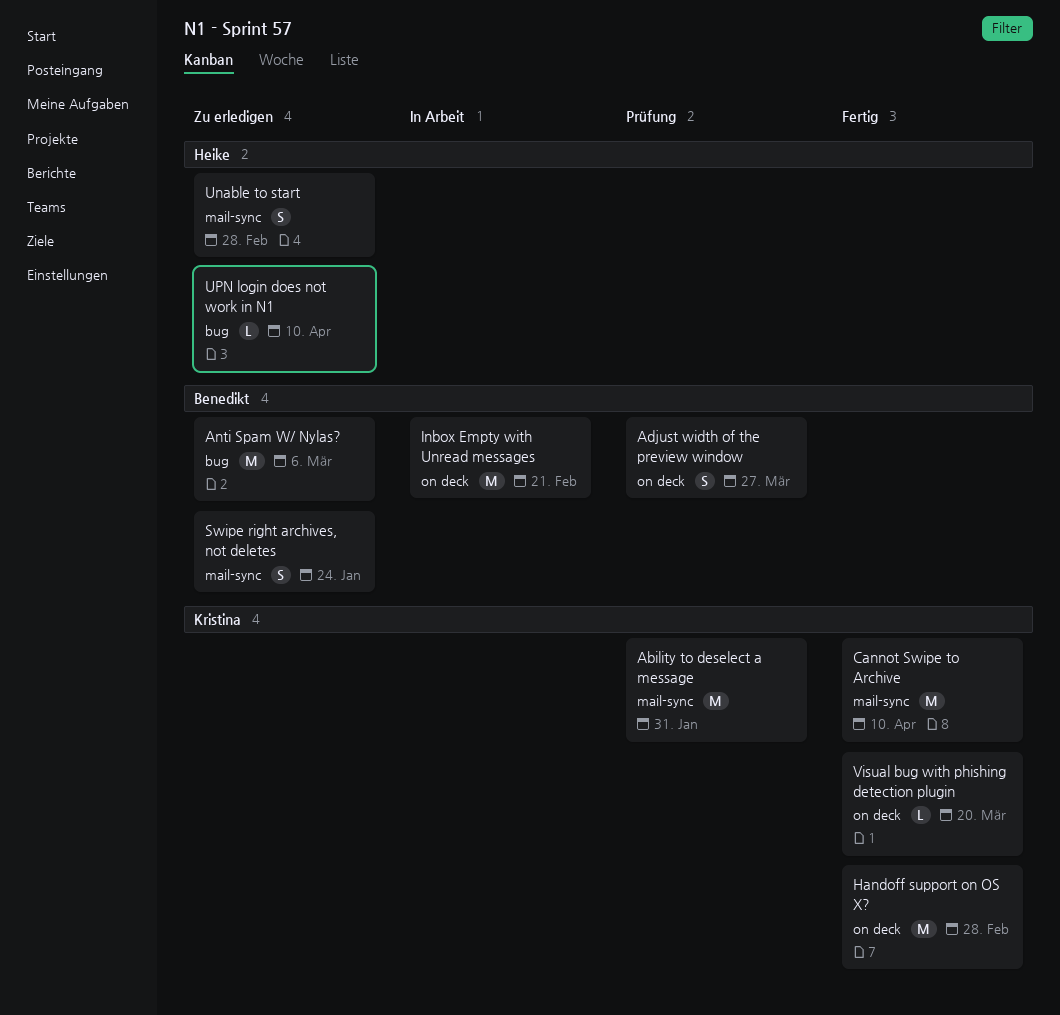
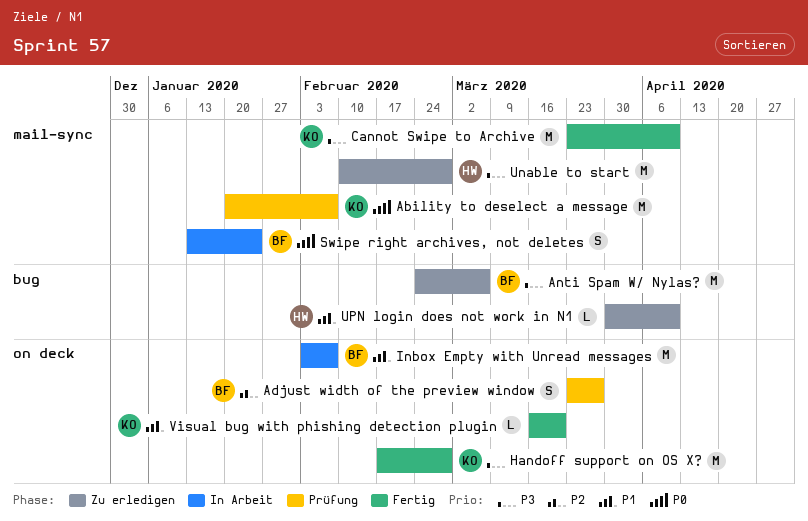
Ability to deselect a message, due: Jan 31 -> Feb 7
Inbox Empty with Unread messages, due: Feb 21 -> Feb 7
Swipe right archives, not deletes, status: Zu erledigen -> In Arbeit
Unable to start, estimate: S -> M

